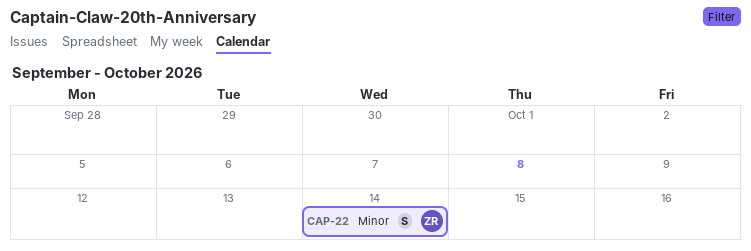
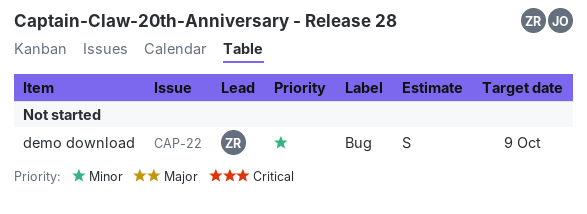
CAP-22, due: Oct 14 -> Oct 9

